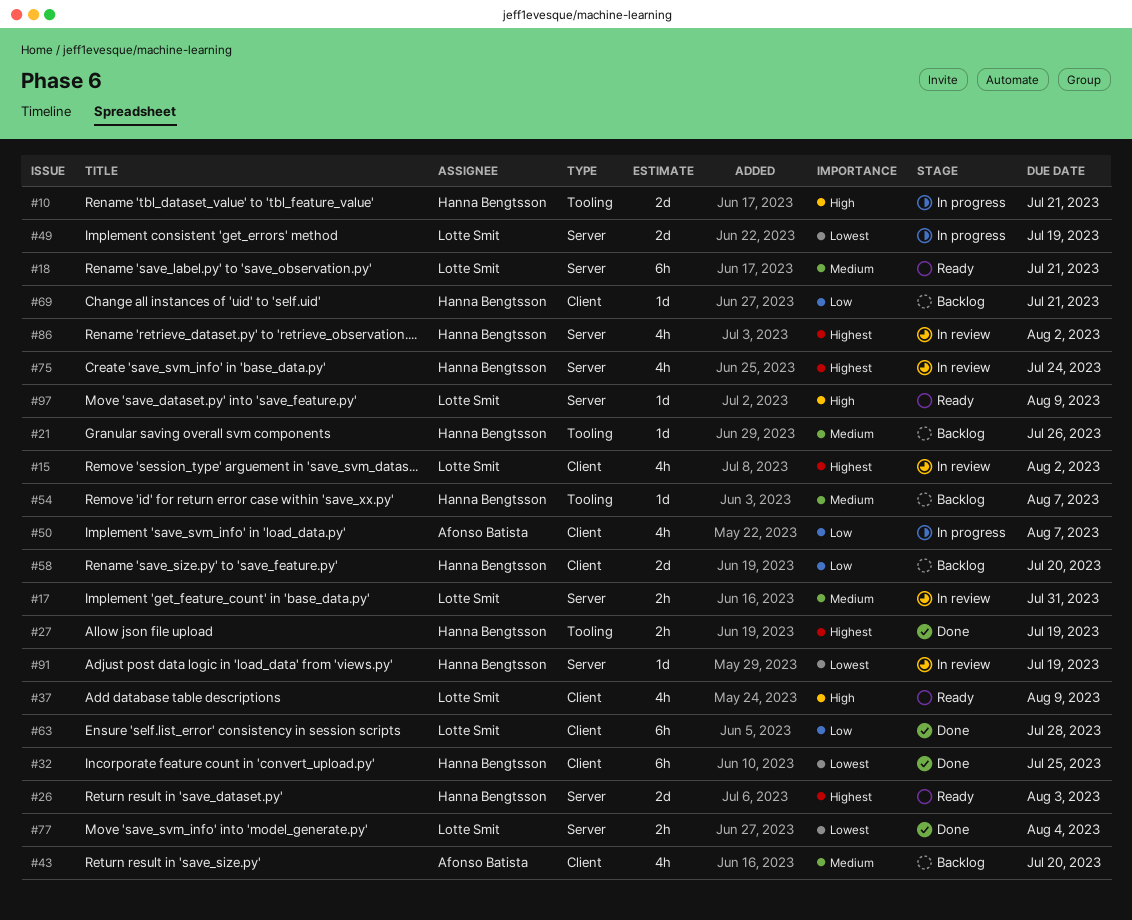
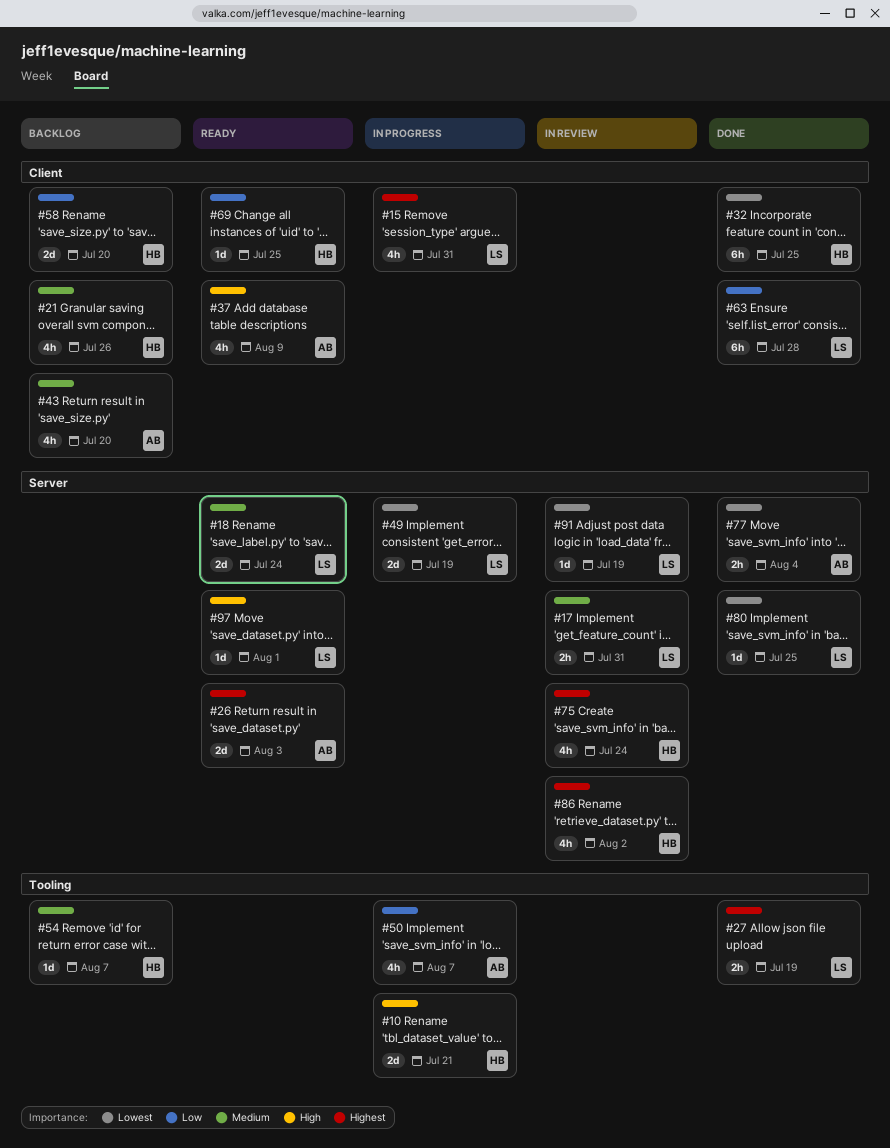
#15, status: In review -> In progress
#15, due: Aug 2 -> Jul 31
#18, estimate: 6h -> 2d
#18, due: Jul 21 -> Jul 24
#21, label: Tooling -> Client
#21, estimate: 1d -> 4h
#26, owner: Hanna Bengtsson -> Afonso Batista
#27, owner: Hanna Bengtsson -> Lotte Smit
#37, owner: Lotte Smit -> Afonso Batista
#50, label: Client -> Tooling
#69, status: Backlog -> Ready
#69, due: Jul 21 -> Jul 25
#77, owner: Lotte Smit -> Afonso Batista
#80: none -> present
#91, owner: Hanna Bengtsson -> Lotte Smit
#97, due: Aug 9 -> Aug 1

